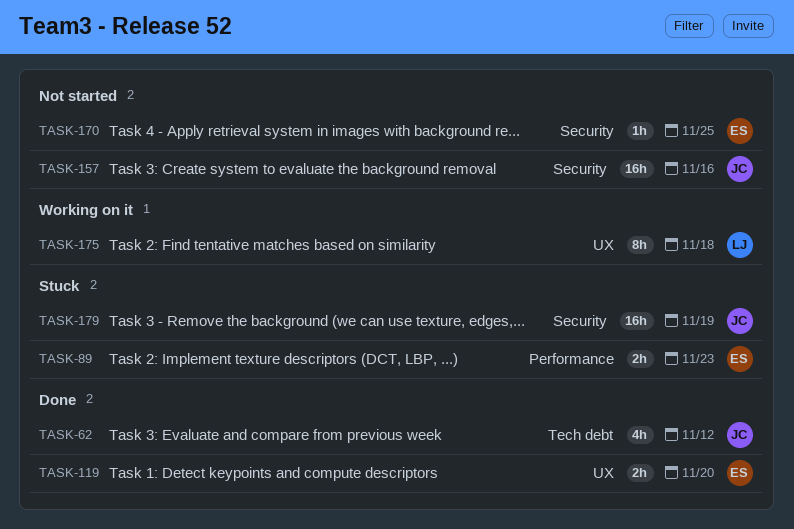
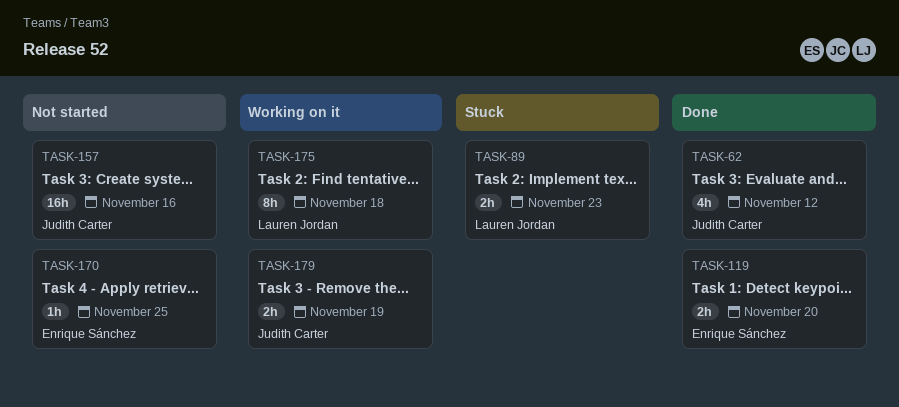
TASK-89, owner: Enrique Sánchez -> Lauren Jordan
TASK-179, status: Stuck -> Working on it
TASK-179, estimate: 16h -> 2h

